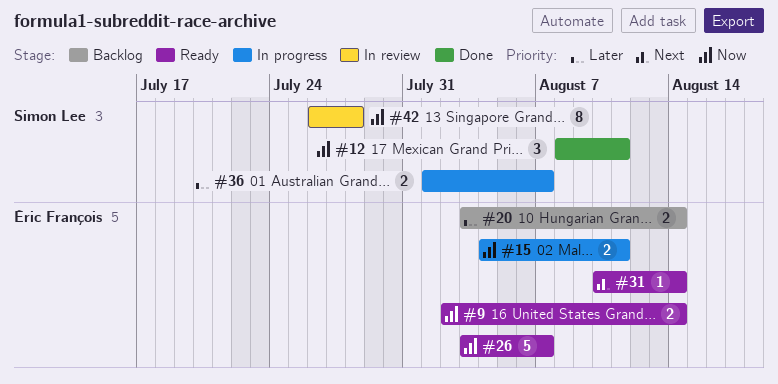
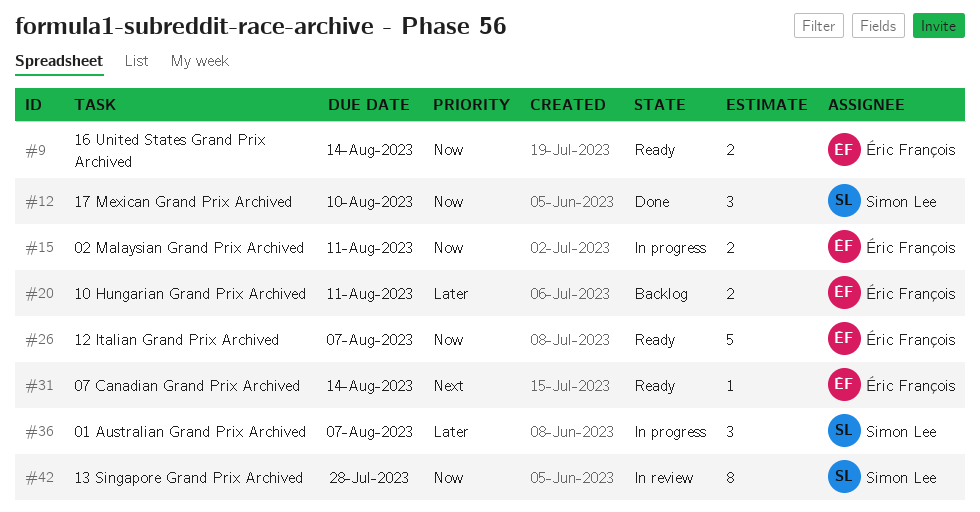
#12, due: Aug 11 -> Aug 10
#20, due: Aug 14 -> Aug 11
#36, estimate: 2 -> 3

